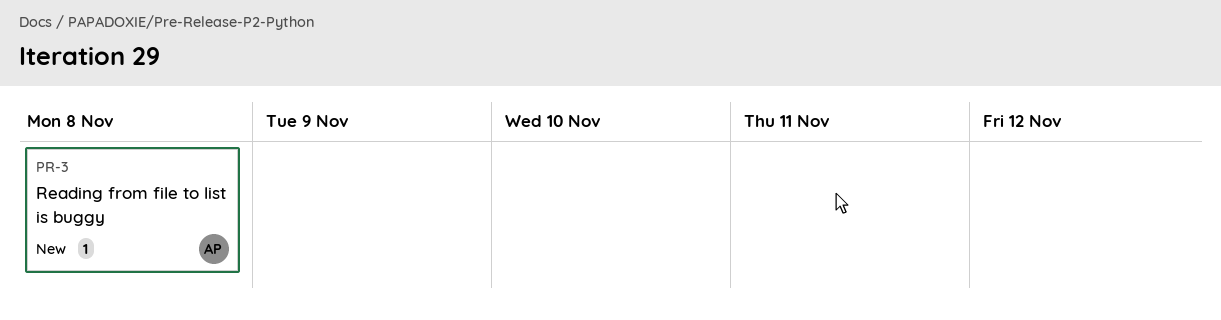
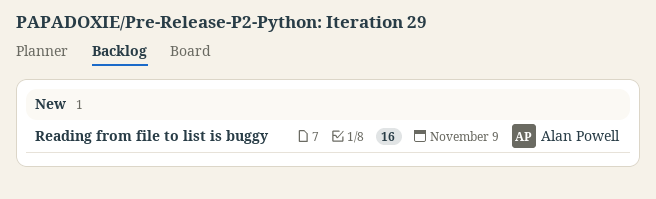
Reading from file to list is buggy, estimate: 1 -> 16
Reading from file to list is buggy, due: Nov 8 -> Nov 9

